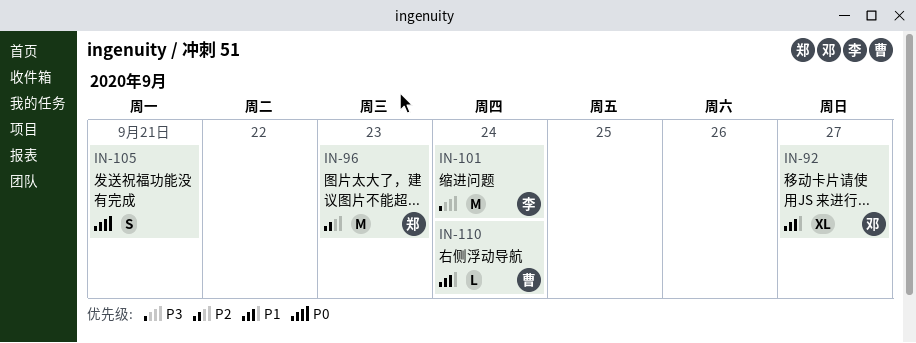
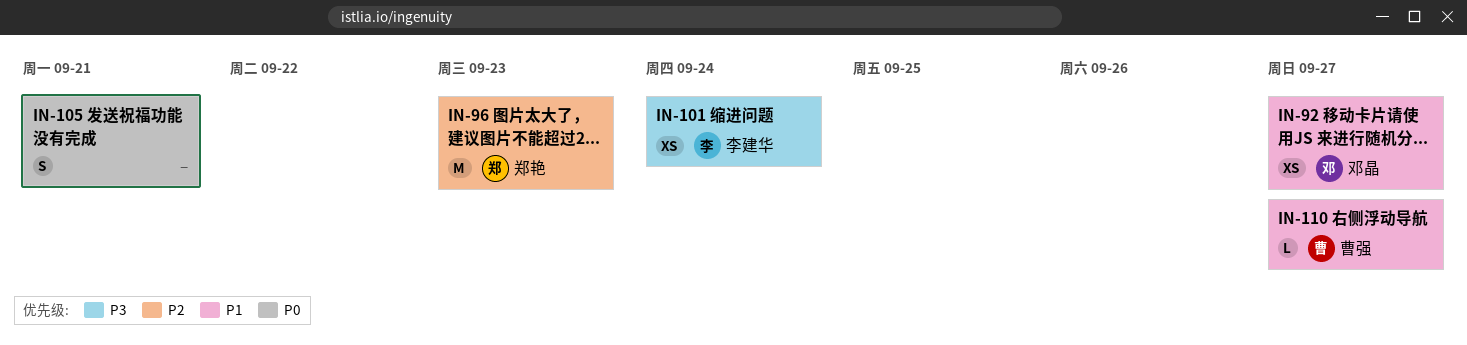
IN-92, estimate: XL -> XS
IN-101, estimate: M -> XS
IN-110, due: Sep 24 -> Sep 27

